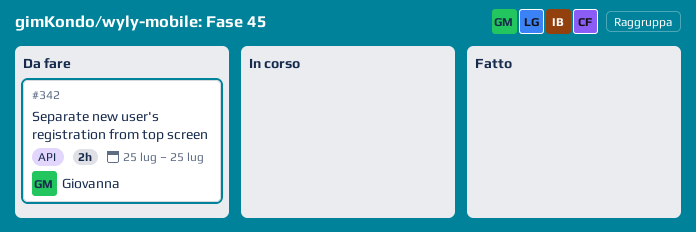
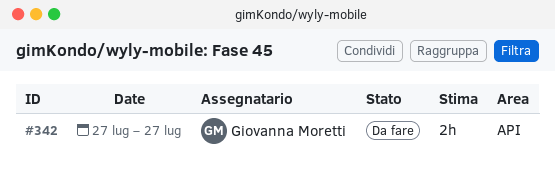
#342, start: Jul 25 -> Jul 27
#342, due: Jul 25 -> Jul 27

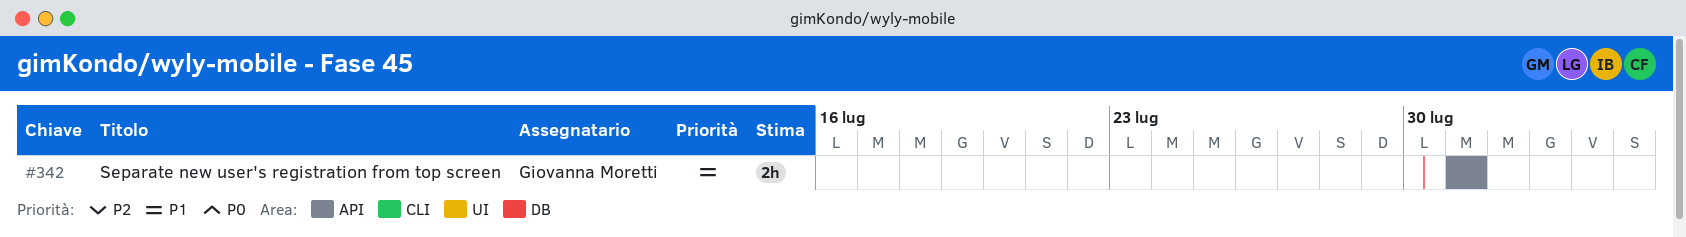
#342, start: Jul 27 -> Jul 31
#342, due: Jul 27 -> Jul 31

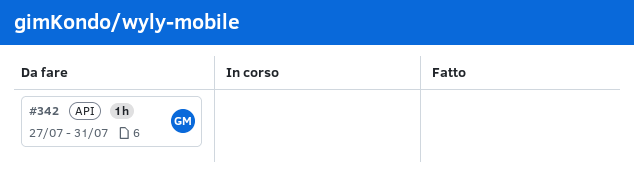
#342, estimate: 2h -> 1h
#342, start: Jul 31 -> Jul 27

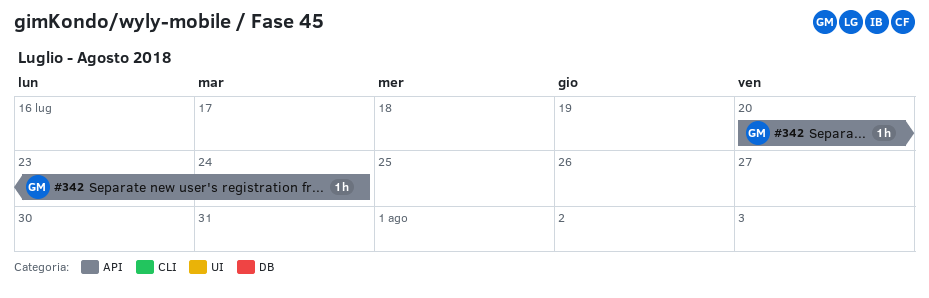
#342, start: Jul 27 -> Jul 20
#342, due: Jul 31 -> Jul 24

